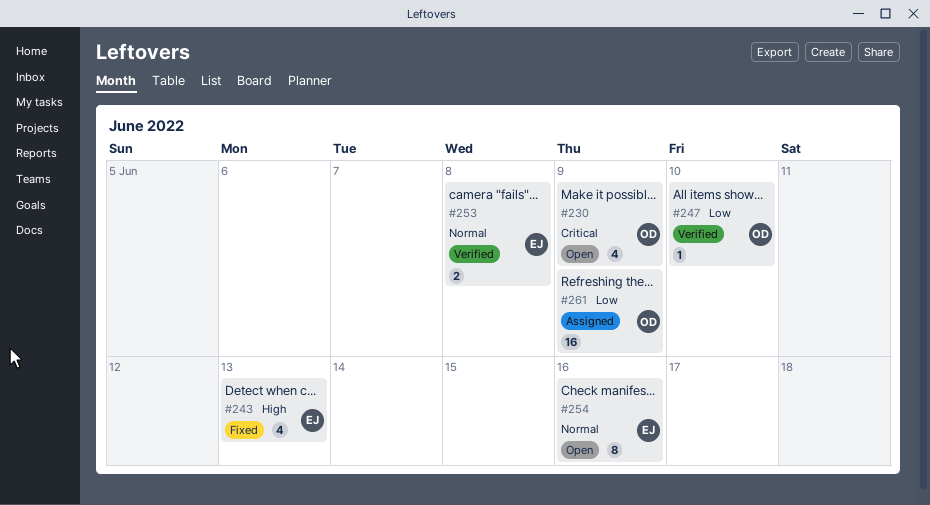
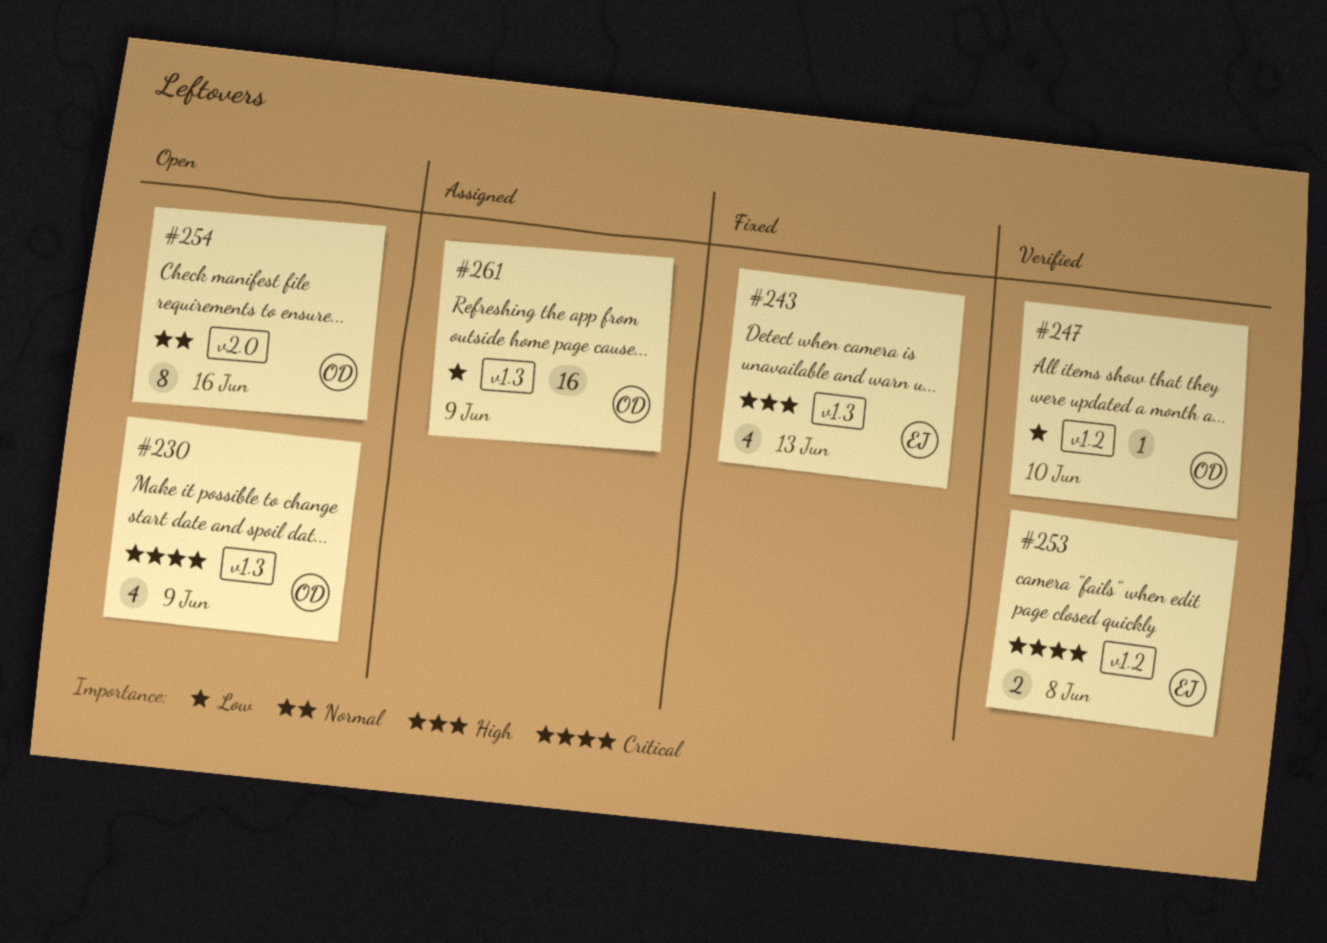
#253, priority: Normal -> Critical
#254, owner: EJ -> OD

